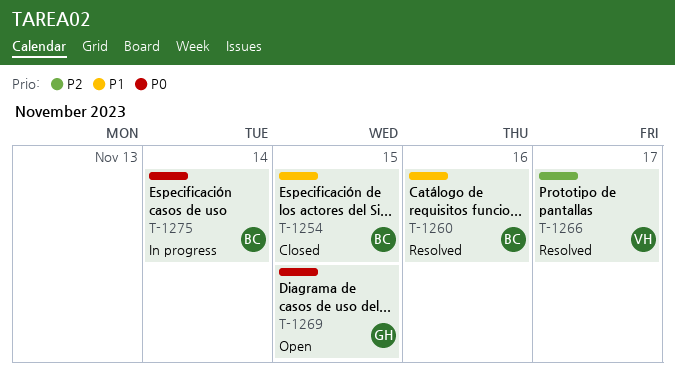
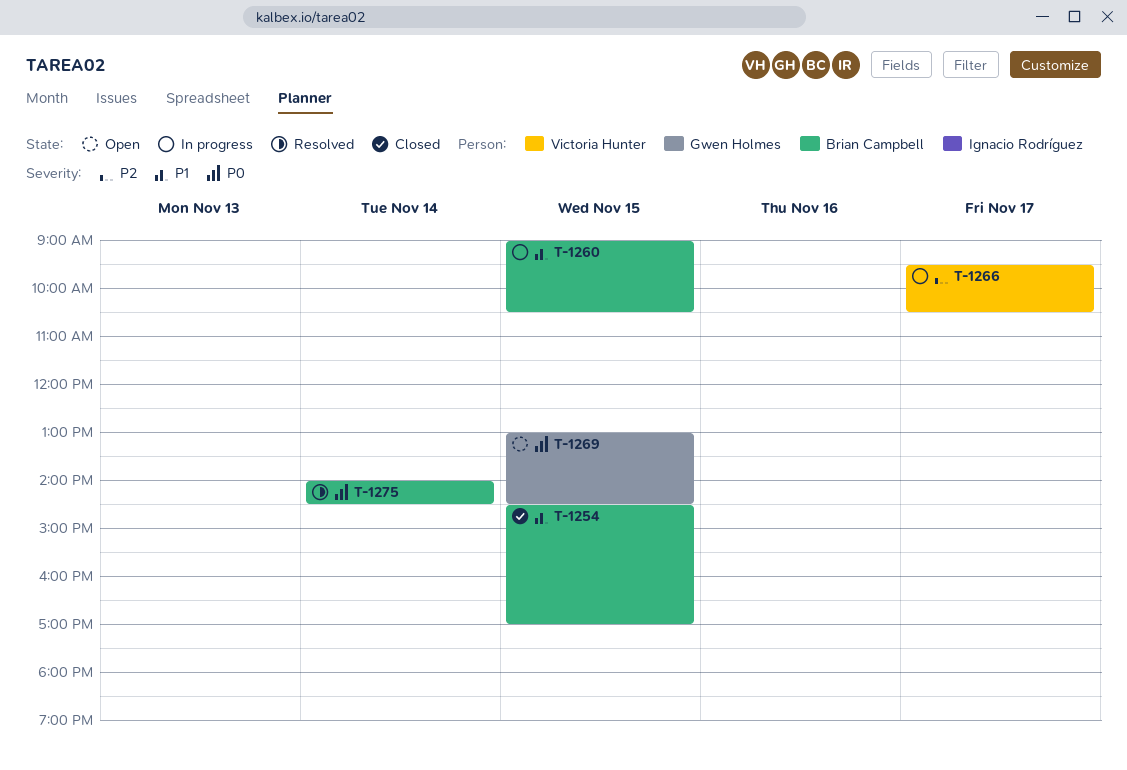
T-1260, status: Resolved -> In progress
T-1260, day: Nov 16 -> Nov 15
T-1266, status: Resolved -> In progress
T-1275, status: In progress -> Resolved

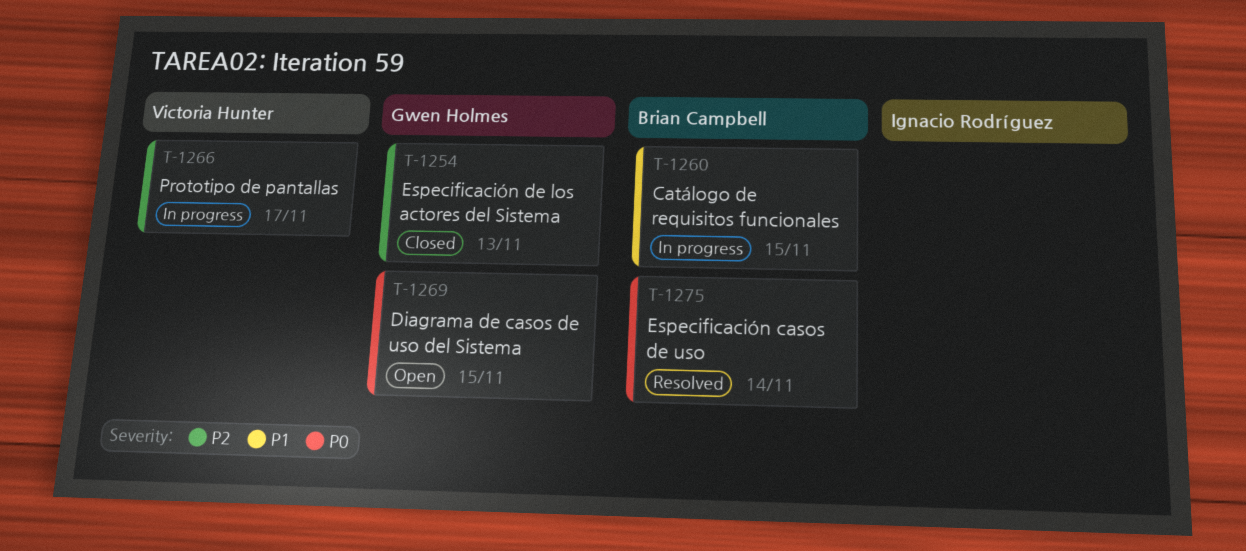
T-1254, owner: Brian Campbell -> Gwen Holmes
T-1254, priority: P1 -> P2
T-1254, day: Nov 15 -> Nov 13

